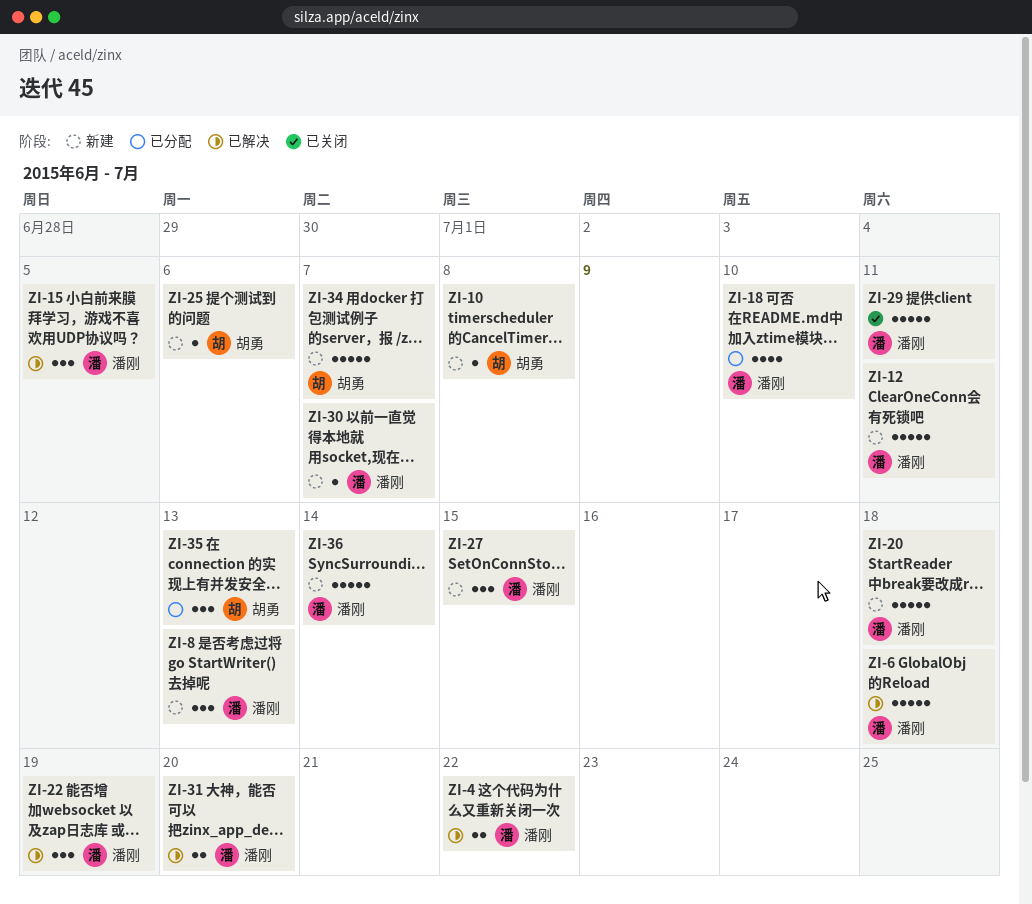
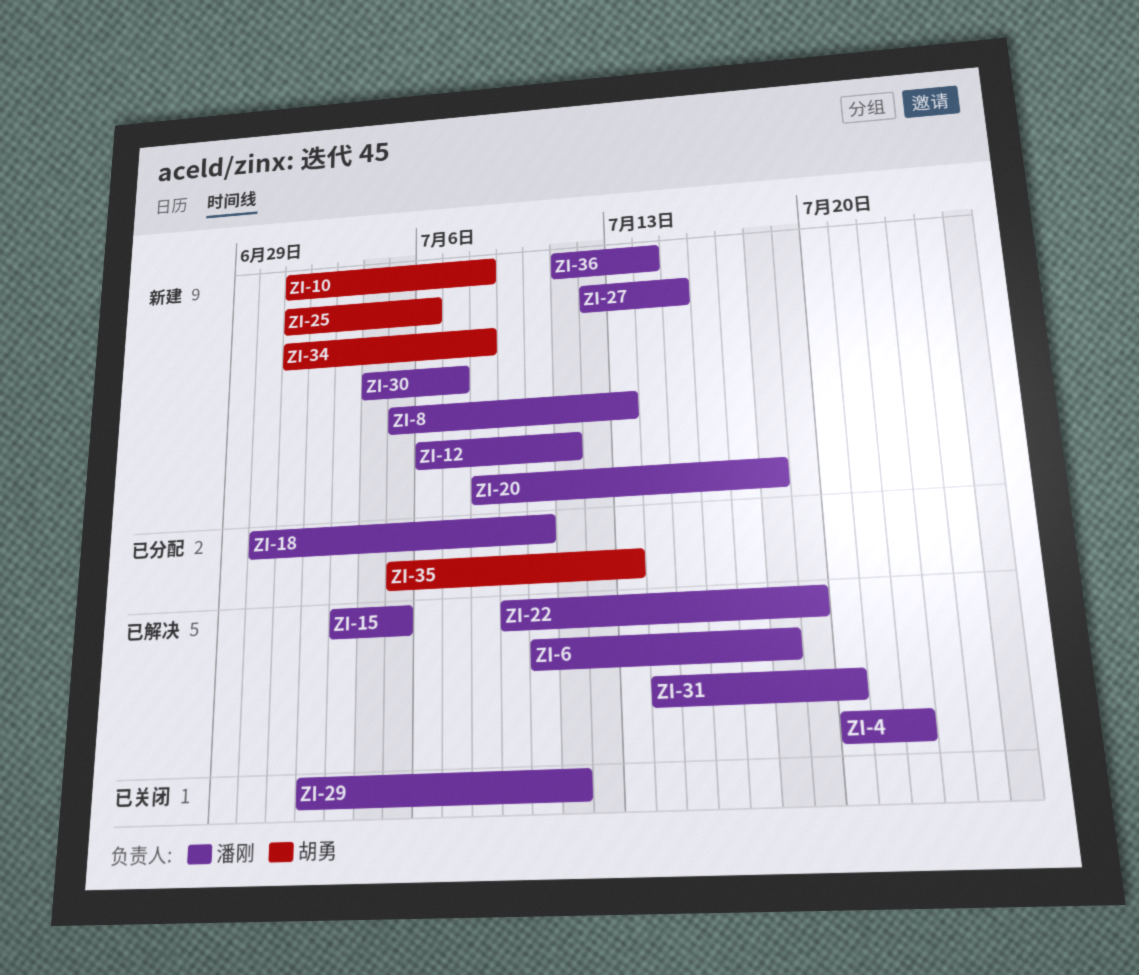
ZI-34, due: Jul 7 -> Jul 8

